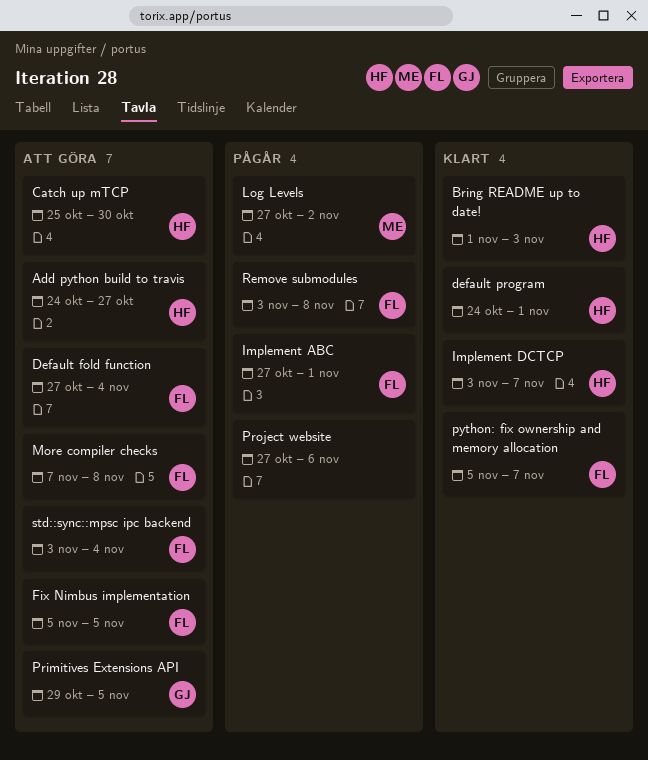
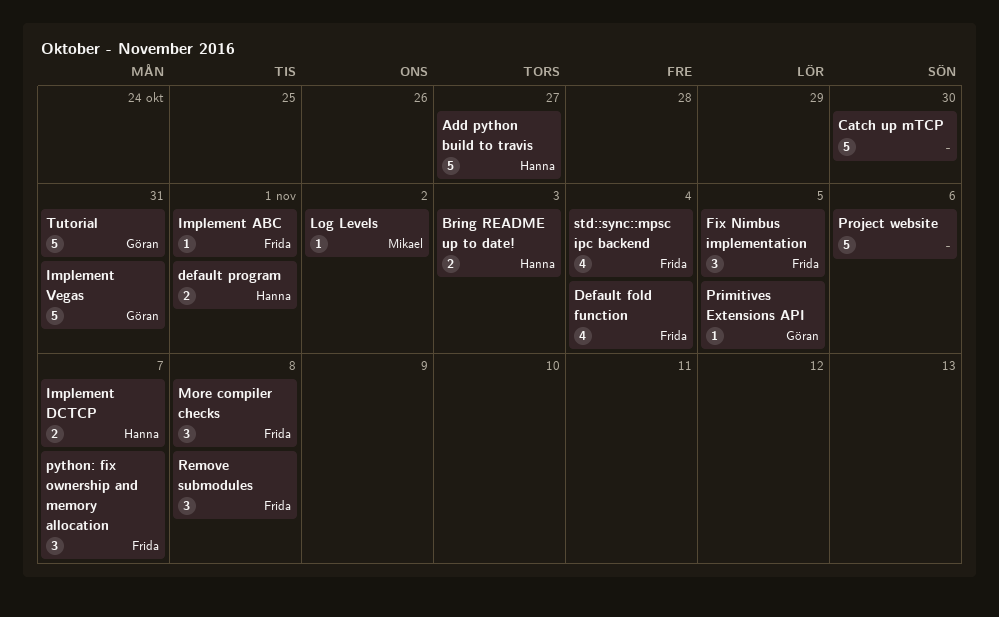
Catch up mTCP, owner: Hanna -> none
Implement Vegas: none -> present
Tutorial: none -> present

